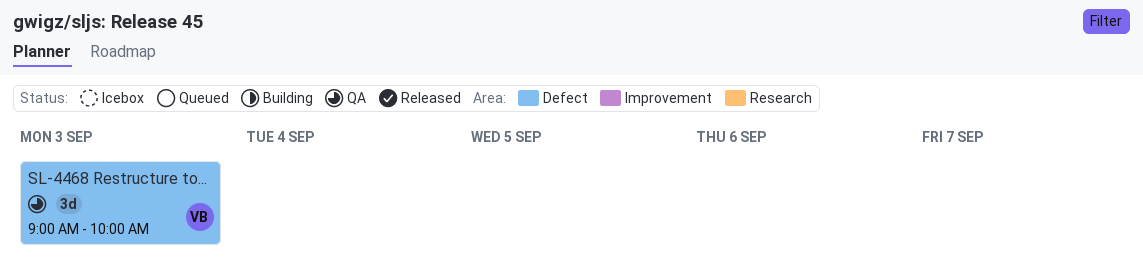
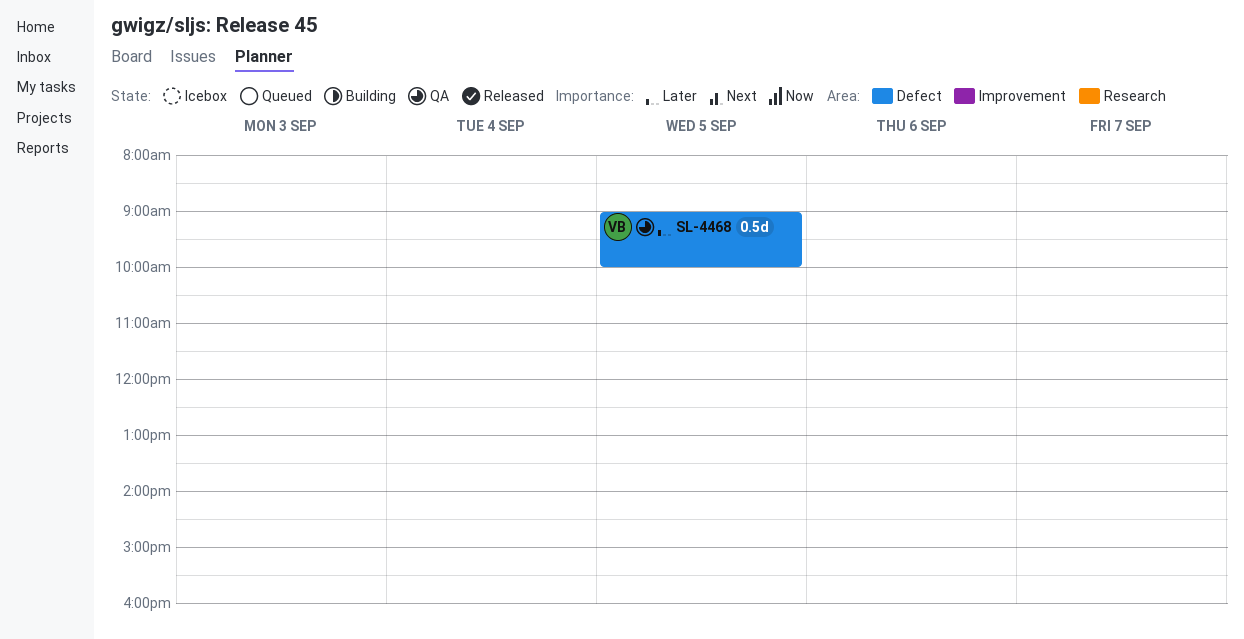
SL-4468, estimate: 3d -> 0.5d
SL-4468, day: Sep 3 -> Sep 5

